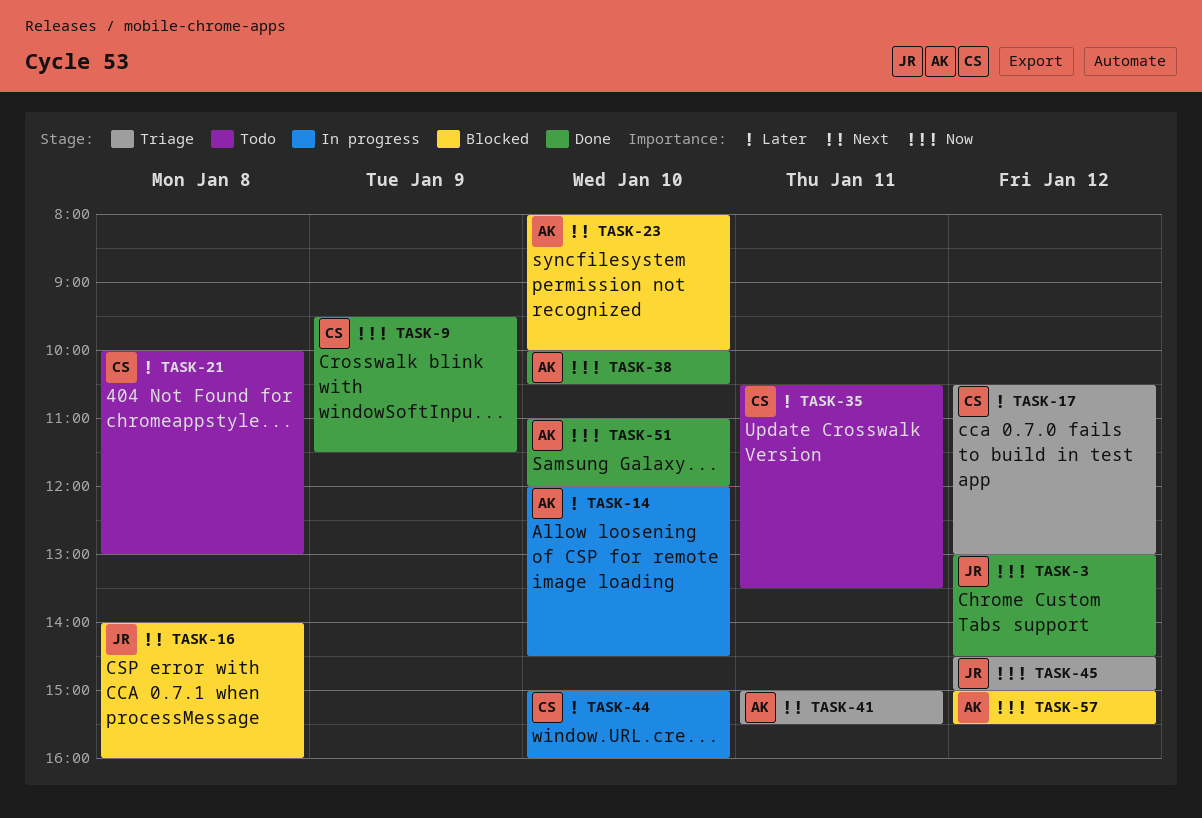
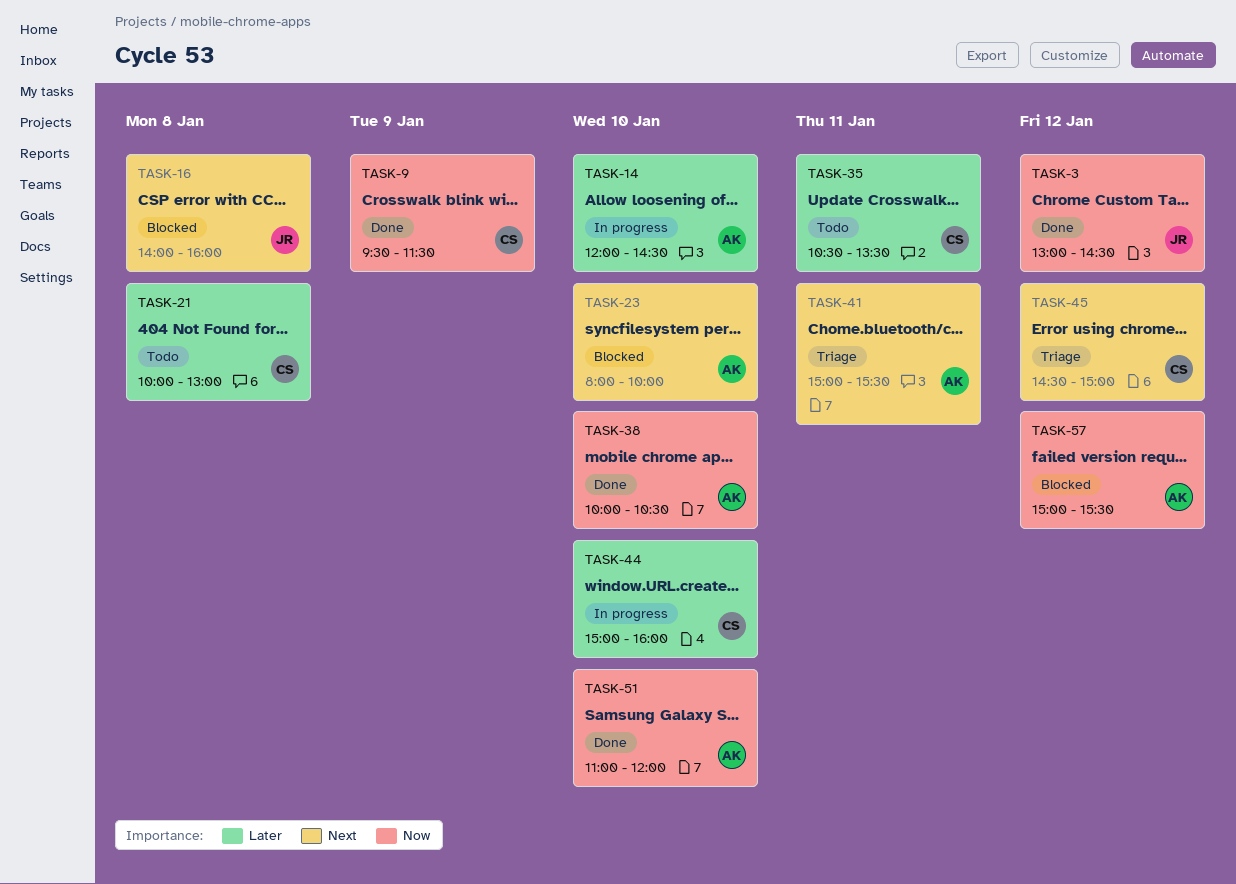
TASK-17: present -> none
TASK-45, owner: JR -> CS
TASK-45, priority: Now -> Next

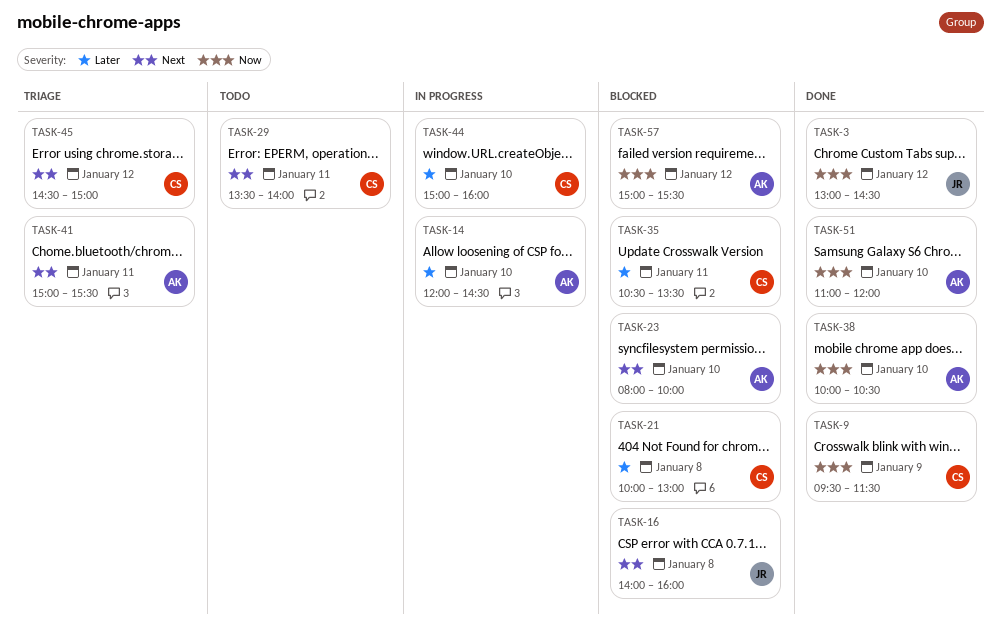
TASK-21, status: Todo -> Blocked
TASK-29: none -> present
TASK-35, status: Todo -> Blocked

